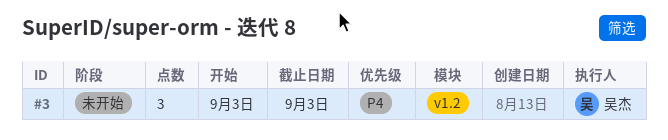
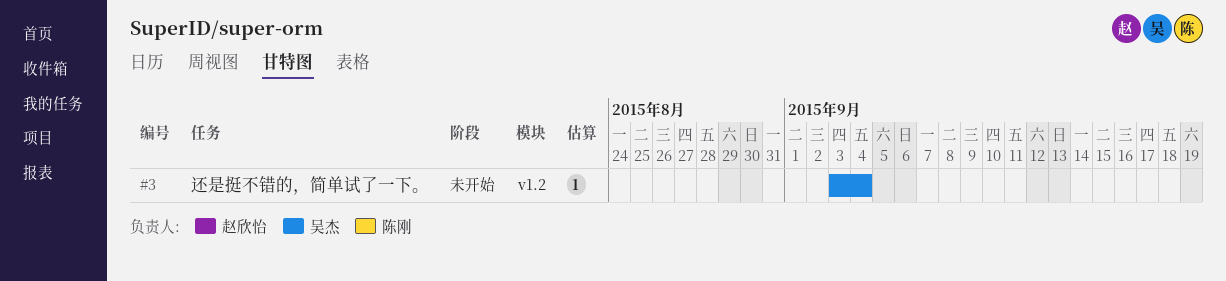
#3, estimate: 3 -> 1
#3, due: Sep 3 -> Sep 4

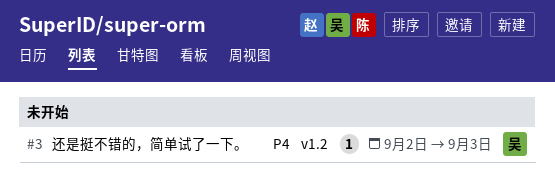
#3, start: Sep 3 -> Sep 2
#3, due: Sep 4 -> Sep 3

